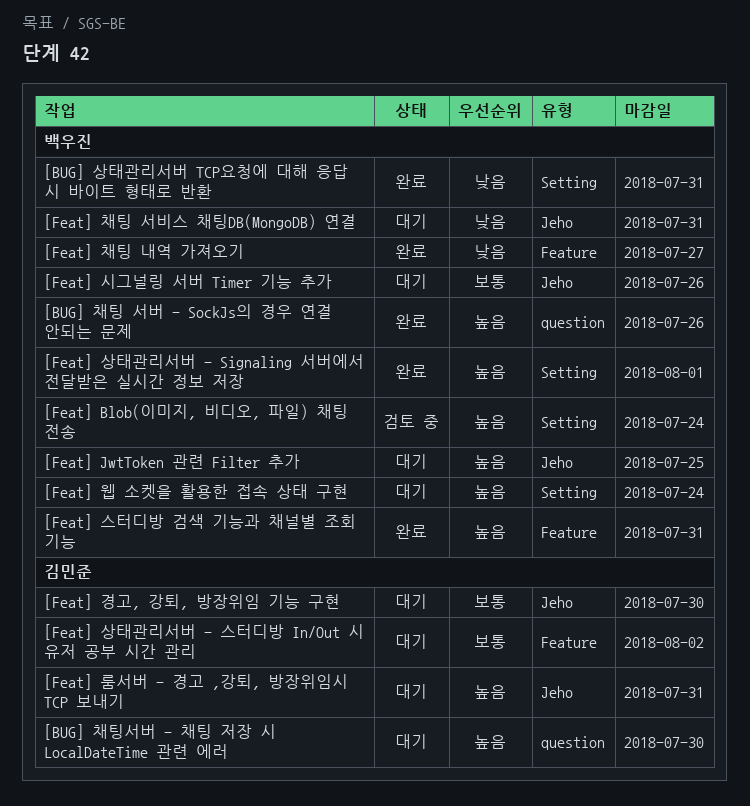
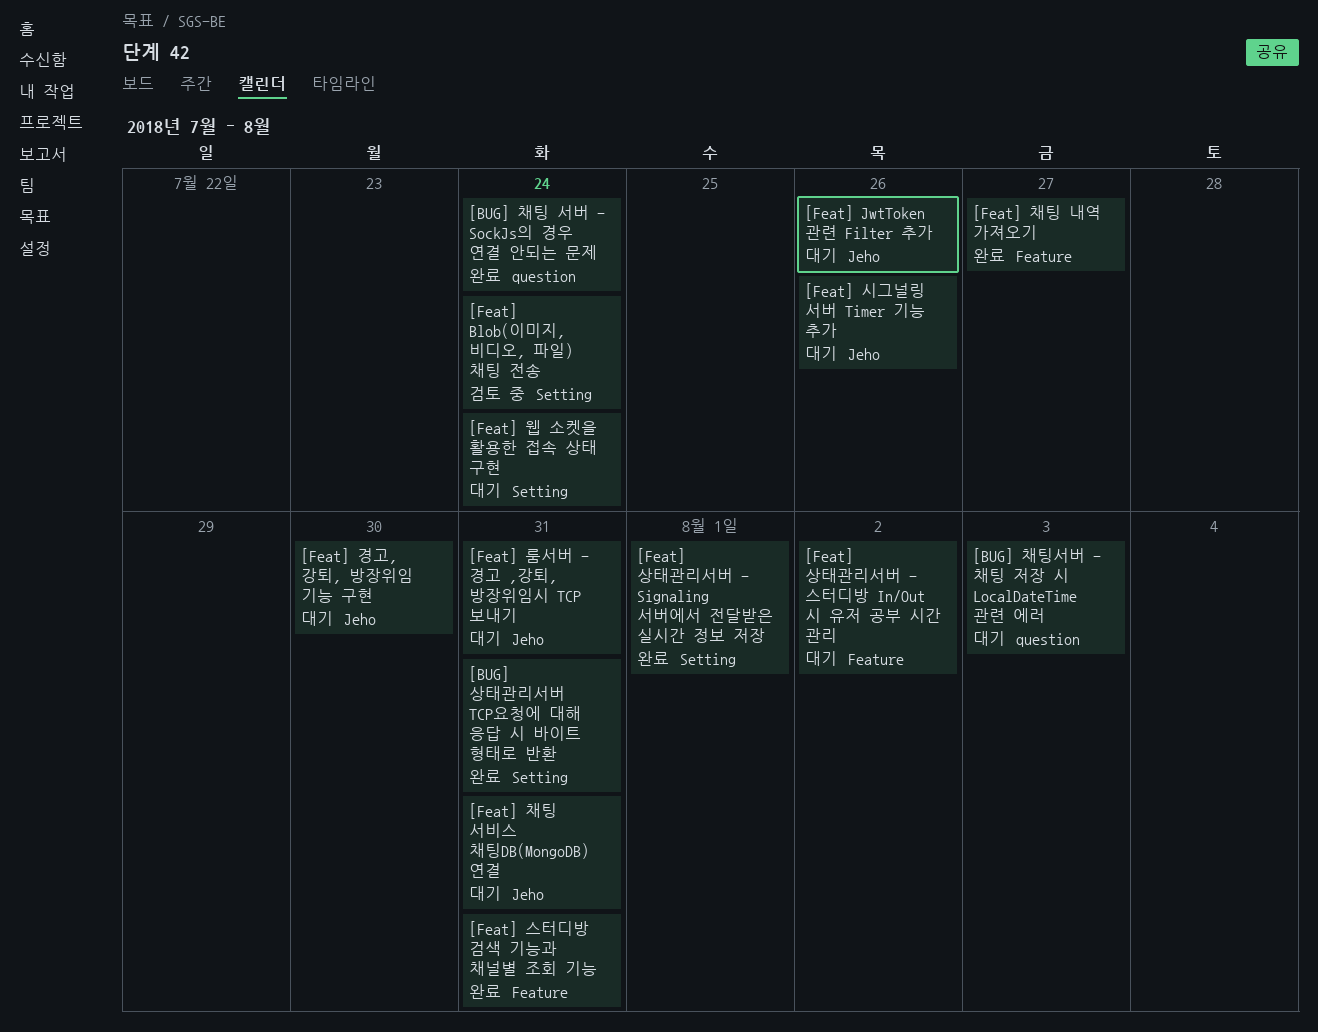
[BUG] 채팅 서버 - SockJs의 경우 연결 안되는 문제, due: Jul 26 -> Jul 24
[BUG] 채팅서버 - 채팅 저장 시 LocalDateTime 관련 에러, due: Jul 30 -> Aug 3
[Feat] JwtToken 관련 Filter 추가, due: Jul 25 -> Jul 26

